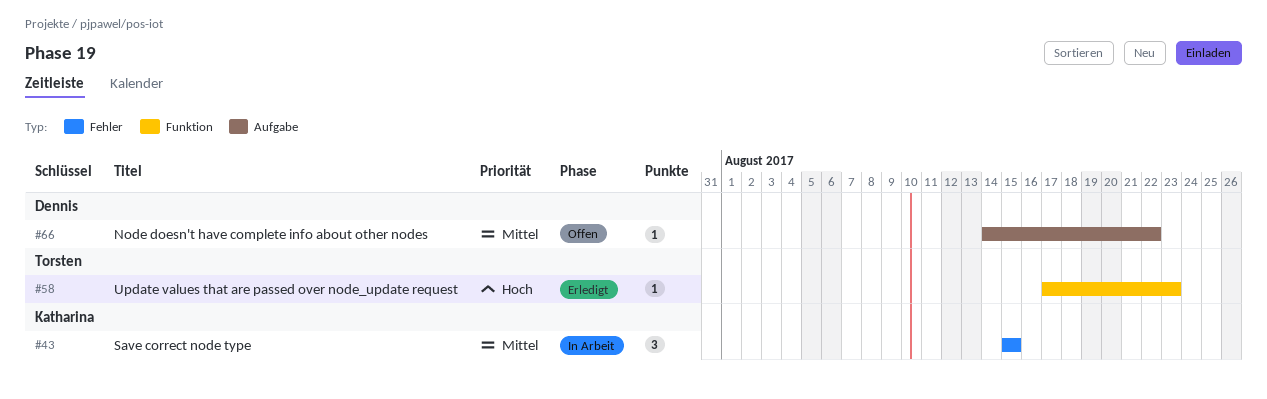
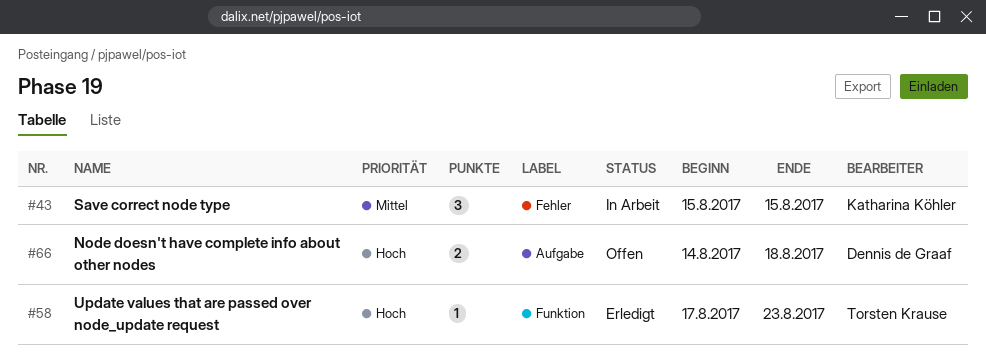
#66, priority: Mittel -> Hoch
#66, estimate: 1 -> 2
#66, due: Aug 22 -> Aug 18

